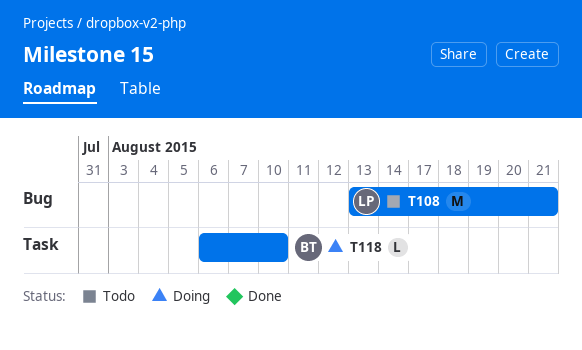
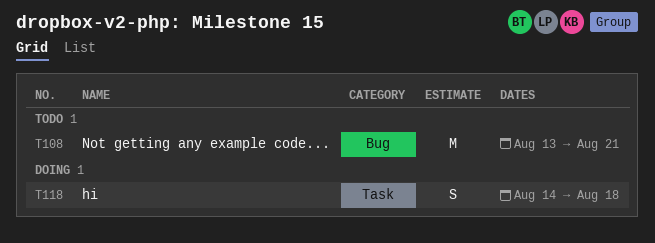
T118, estimate: L -> S
T118, start: Aug 6 -> Aug 14
T118, due: Aug 10 -> Aug 18

